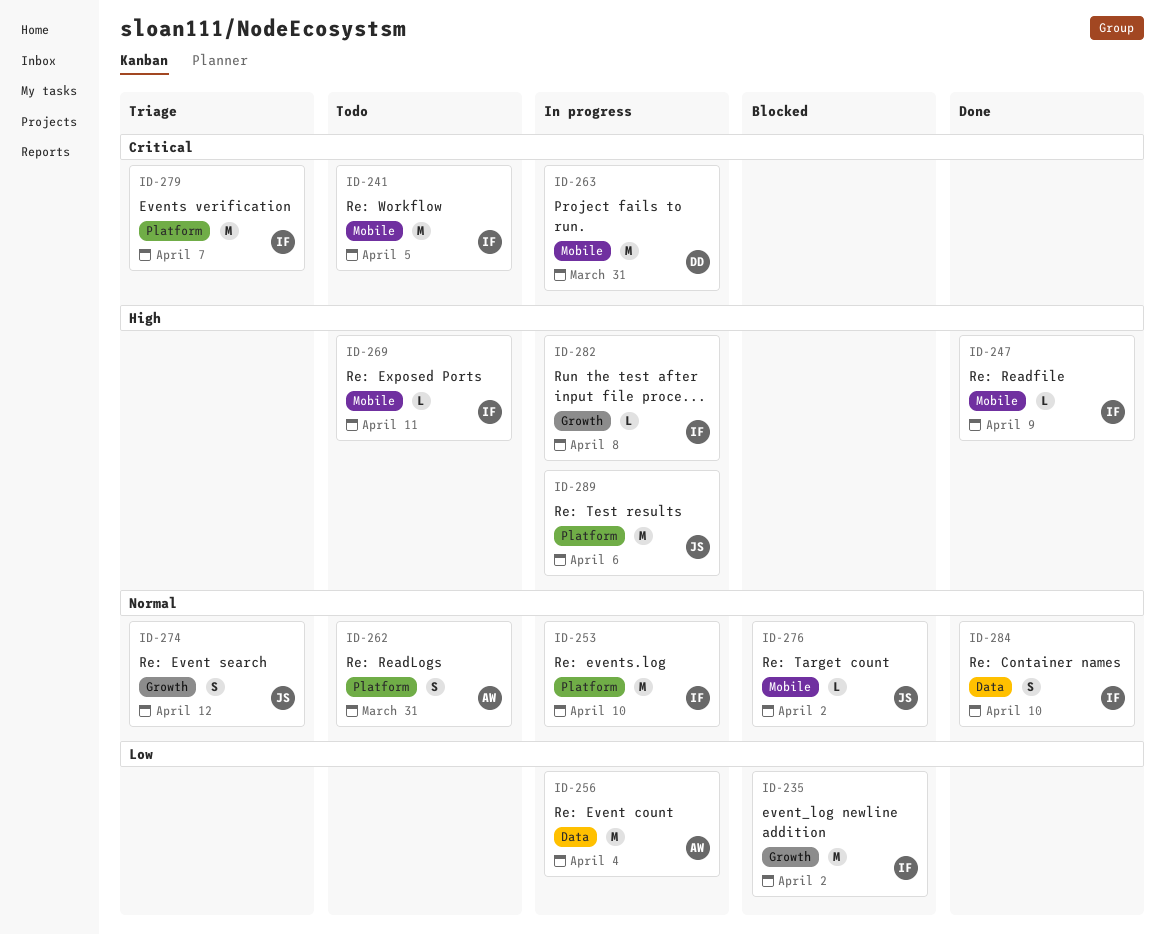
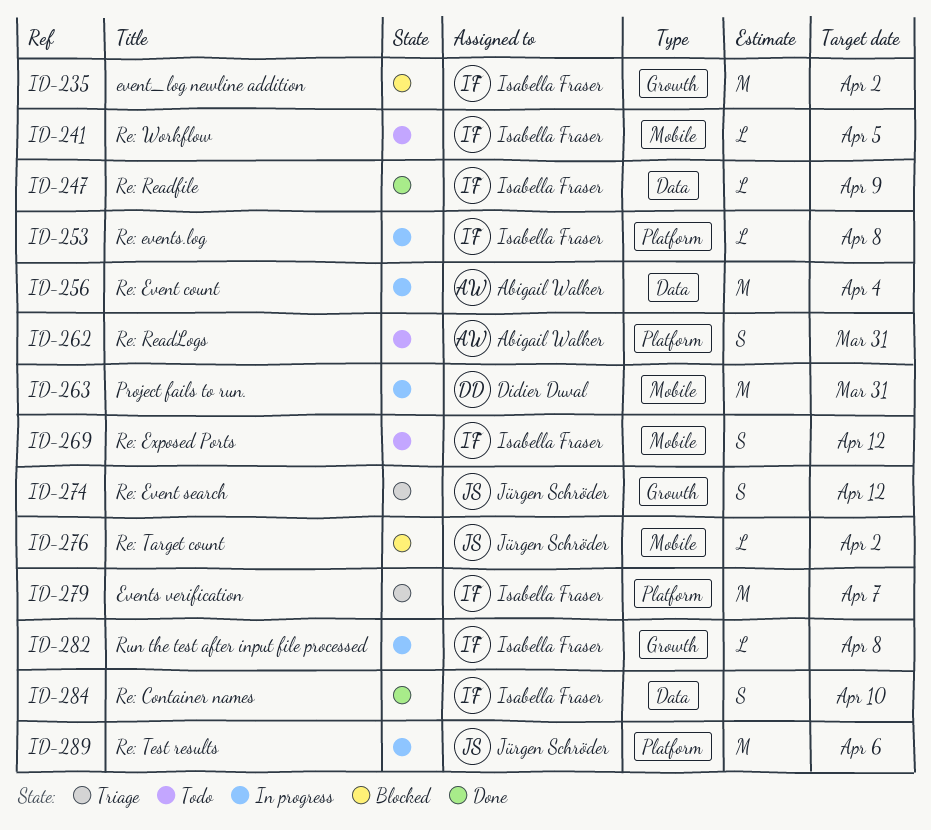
ID-241, estimate: M -> L
ID-247, label: Mobile -> Data
ID-253, estimate: M -> L
ID-253, due: Apr 10 -> Apr 8
ID-269, estimate: L -> S
ID-269, due: Apr 11 -> Apr 12

